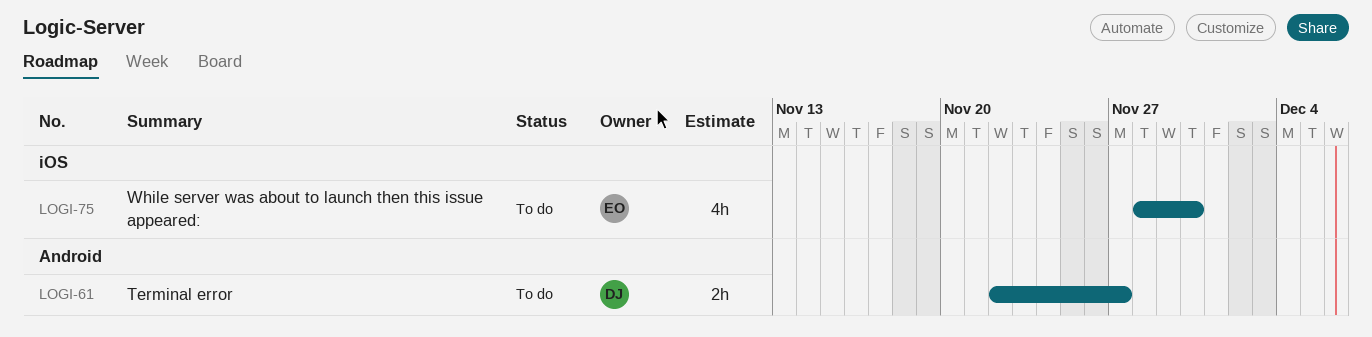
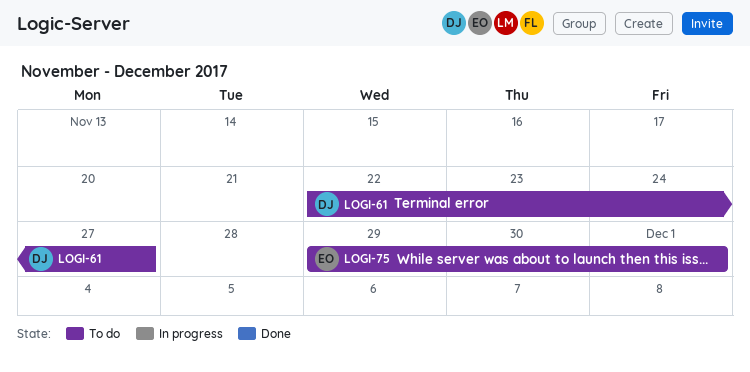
LOGI-75, start: Nov 28 -> Nov 29
LOGI-75, due: Nov 30 -> Dec 1

